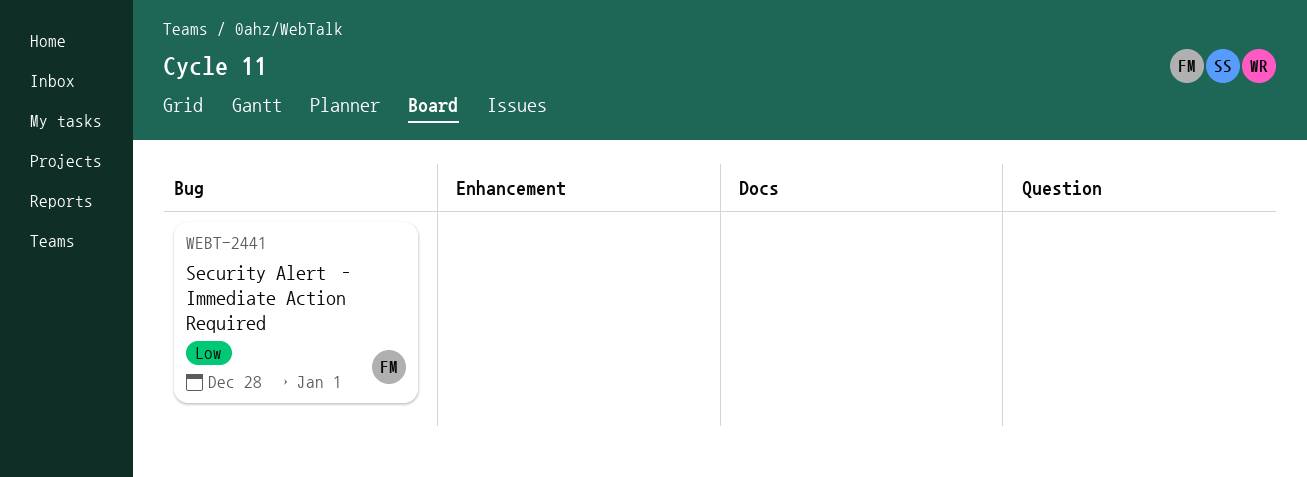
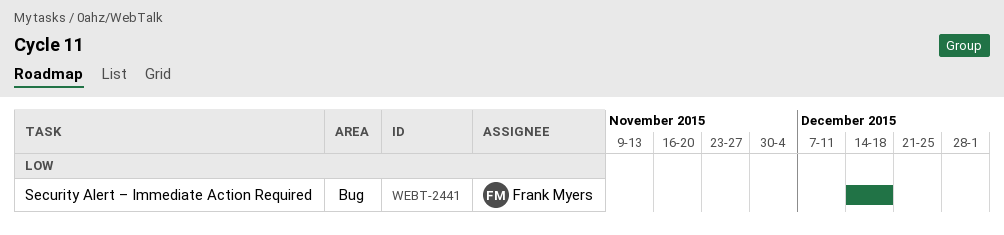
WEBT-2441, start: Dec 28 -> Dec 14
WEBT-2441, due: Jan 1 -> Dec 18

